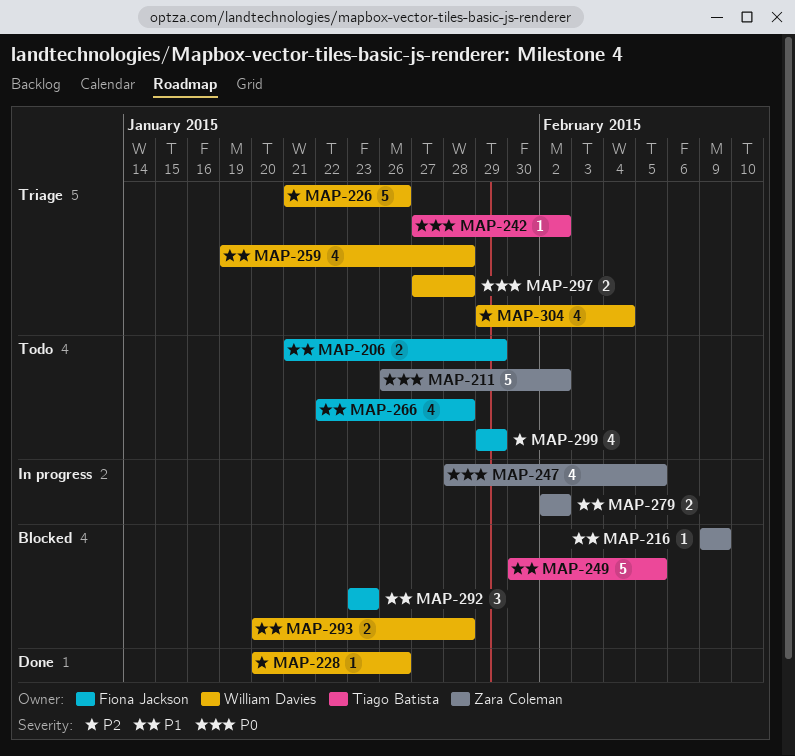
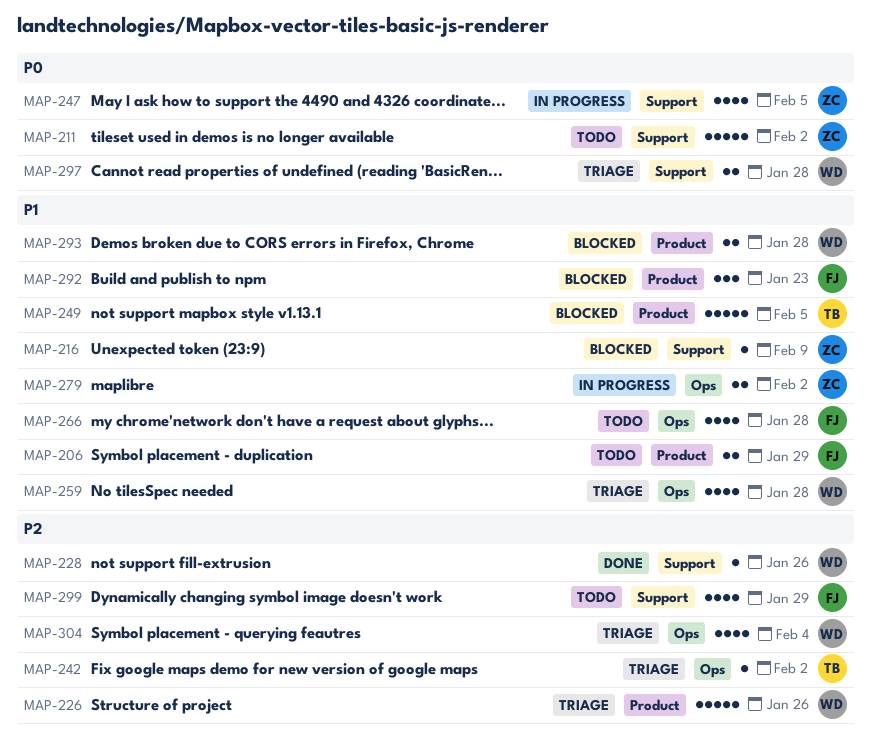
MAP-242, priority: P0 -> P2

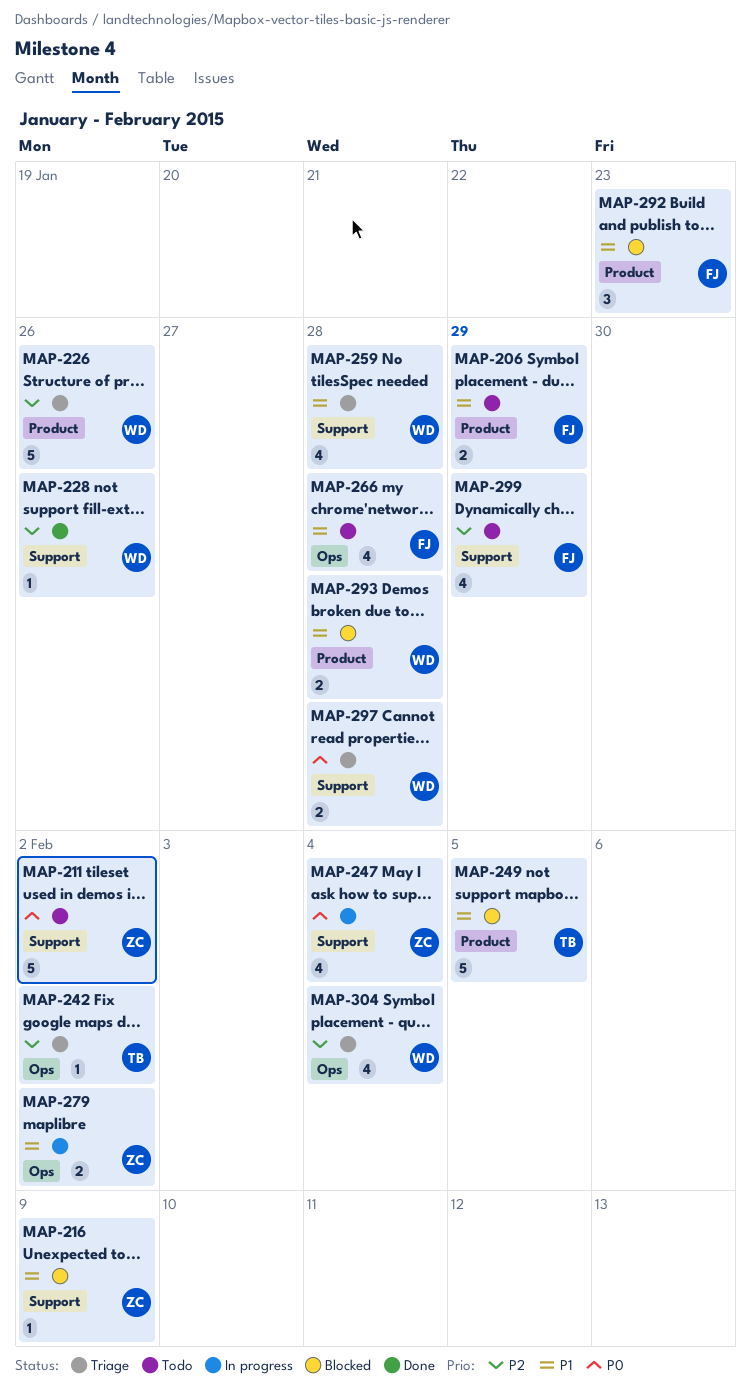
MAP-247, due: Feb 5 -> Feb 4
MAP-259, label: Ops -> Support

